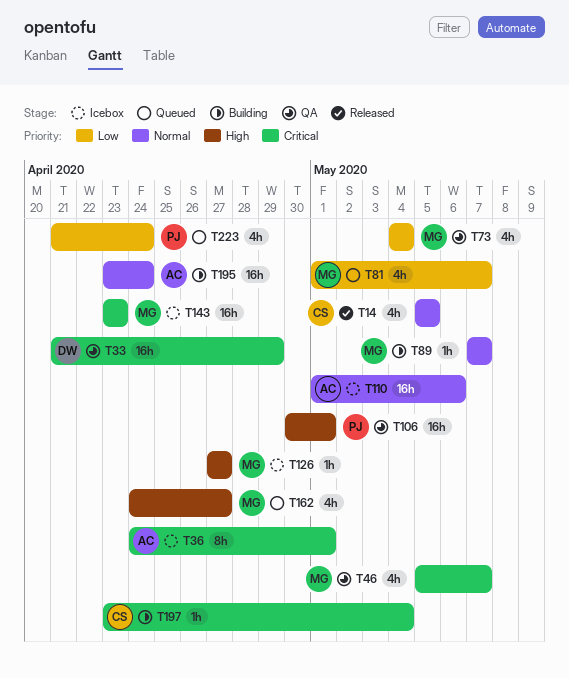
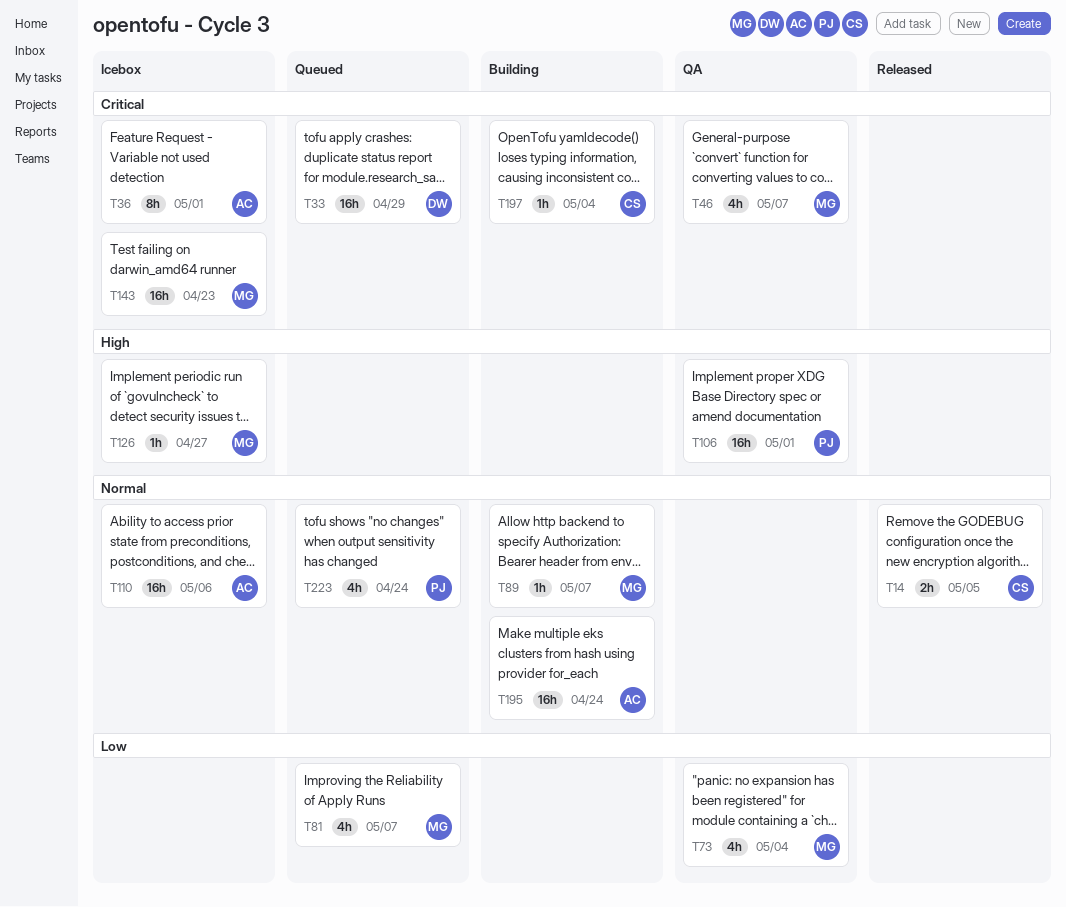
T14, estimate: 4h -> 2h
T33, status: QA -> Queued
T162: present -> none
T223, priority: Low -> Normal

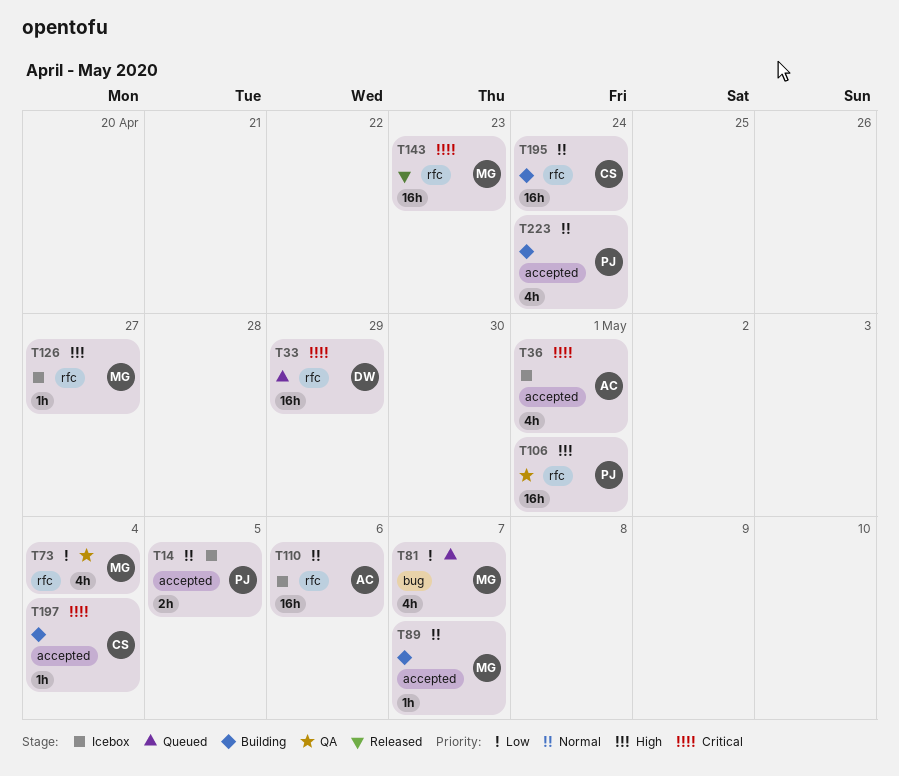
T14, status: Released -> Icebox
T14, owner: CS -> PJ
T36, estimate: 8h -> 4h
T46: present -> none
T143, status: Icebox -> Released
T195, owner: AC -> CS
T223, status: Queued -> Building

